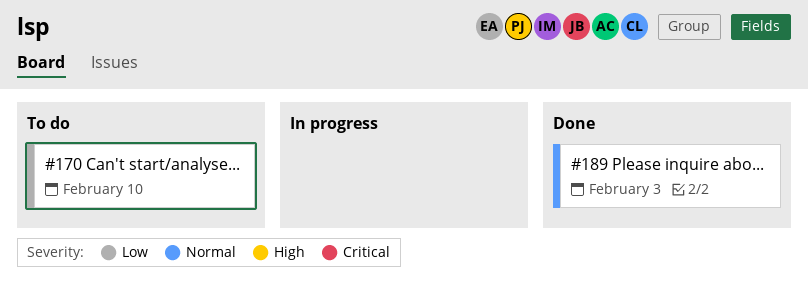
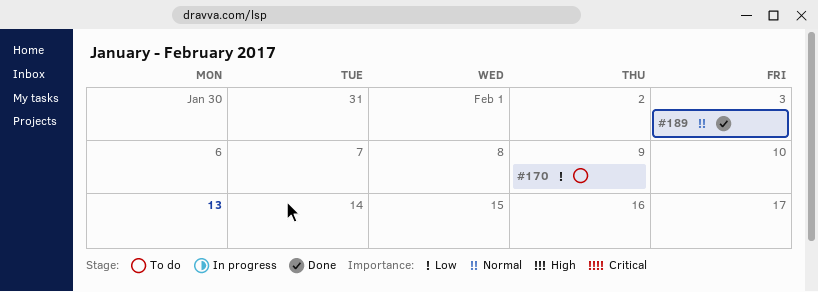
#170, due: Feb 10 -> Feb 9

